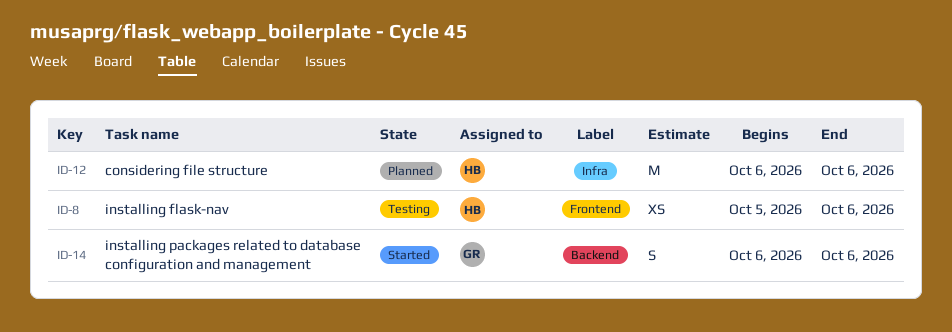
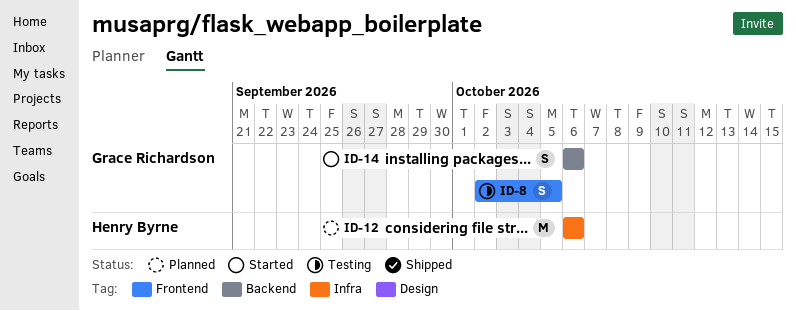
ID-8, owner: Henry Byrne -> Grace Richardson
ID-8, estimate: XS -> S
ID-8, start: Oct 5 -> Oct 2
ID-8, due: Oct 6 -> Oct 5

